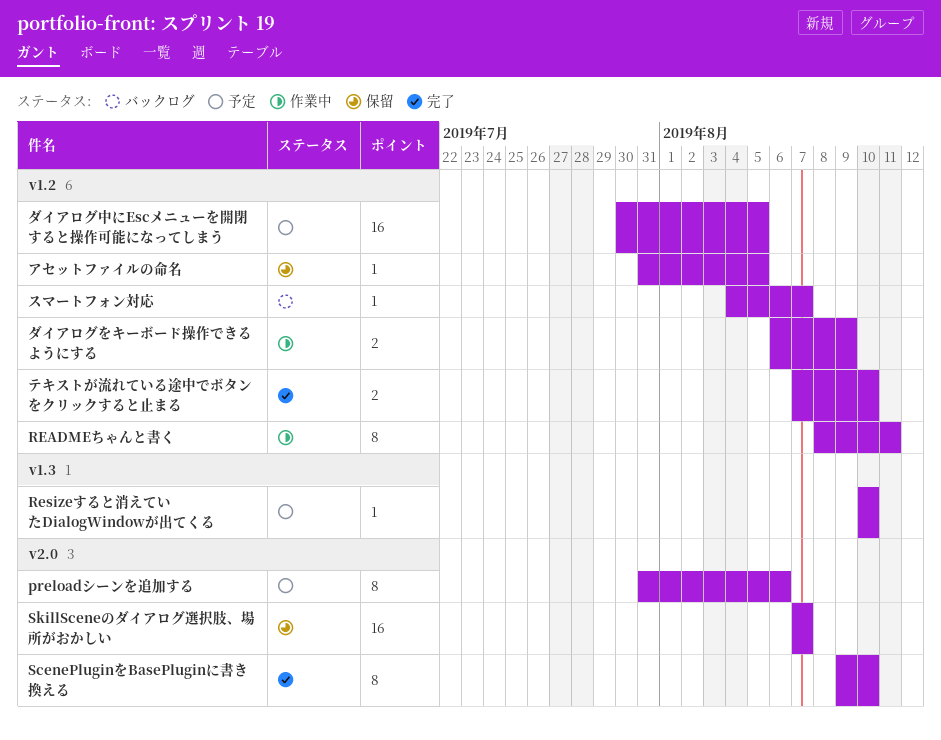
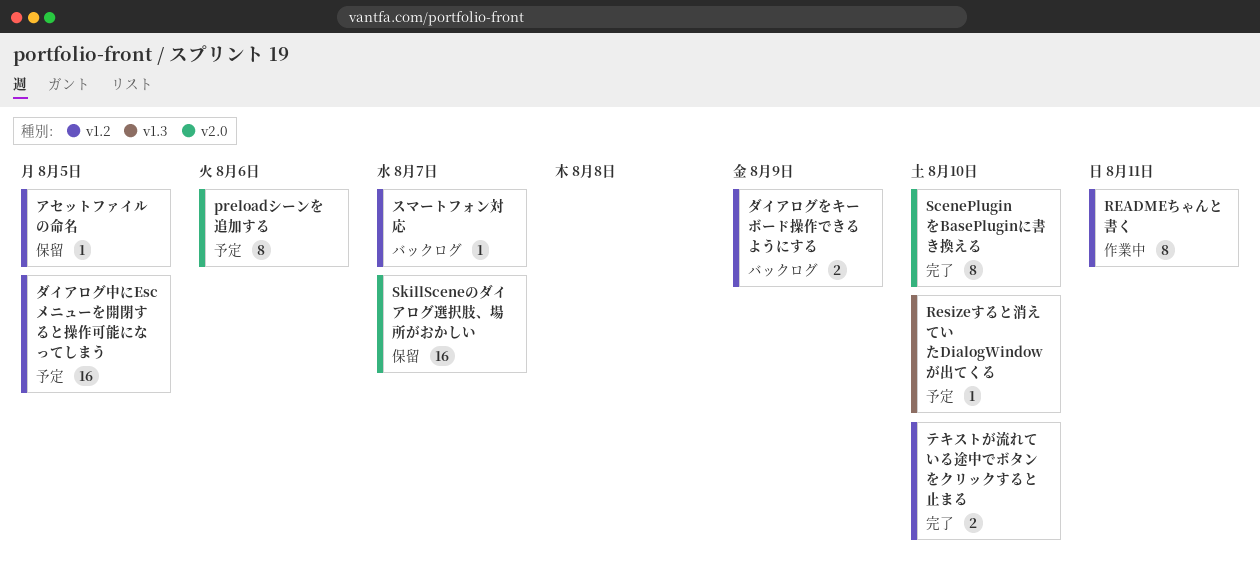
ダイアログをキーボード操作できるようにする, status: 作業中 -> バックログ

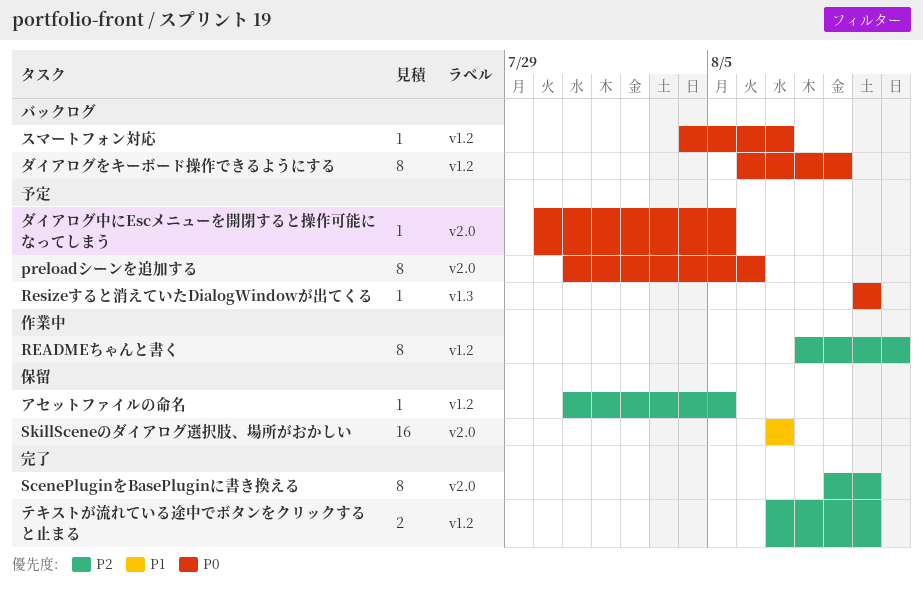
ダイアログをキーボード操作できるようにする, estimate: 2 -> 8
ダイアログ中にEscメニューを開閉すると操作可能になってしまう, label: v1.2 -> v2.0
ダイアログ中にEscメニューを開閉すると操作可能になってしまう, estimate: 16 -> 1

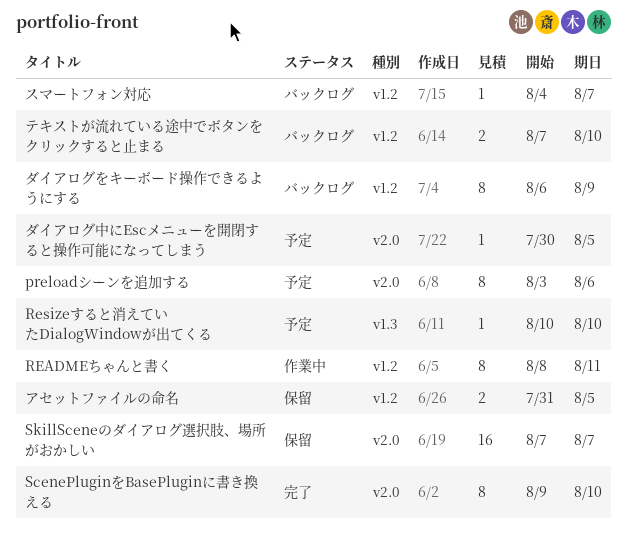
preloadシーンを追加する, start: Jul 31 -> Aug 3
アセットファイルの命名, estimate: 1 -> 2
テキストが流れている途中でボタンをクリックすると止まる, status: 完了 -> バックログ

